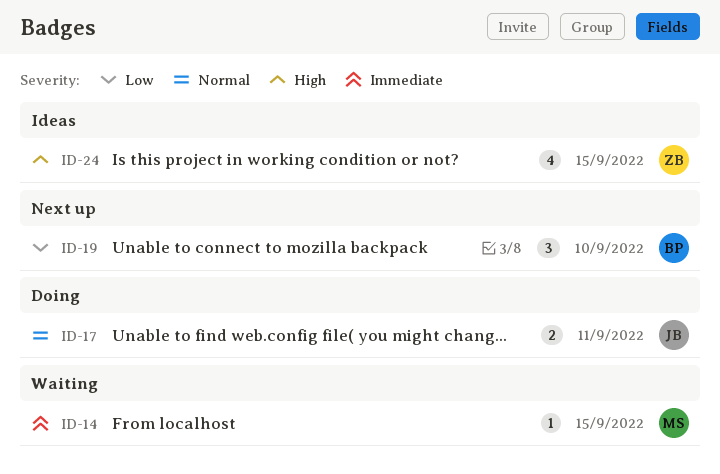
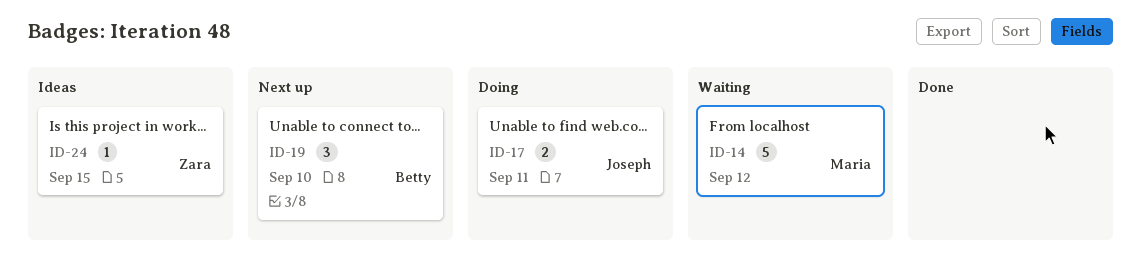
ID-14, estimate: 1 -> 5
ID-14, due: Sep 15 -> Sep 12
ID-24, estimate: 4 -> 1

